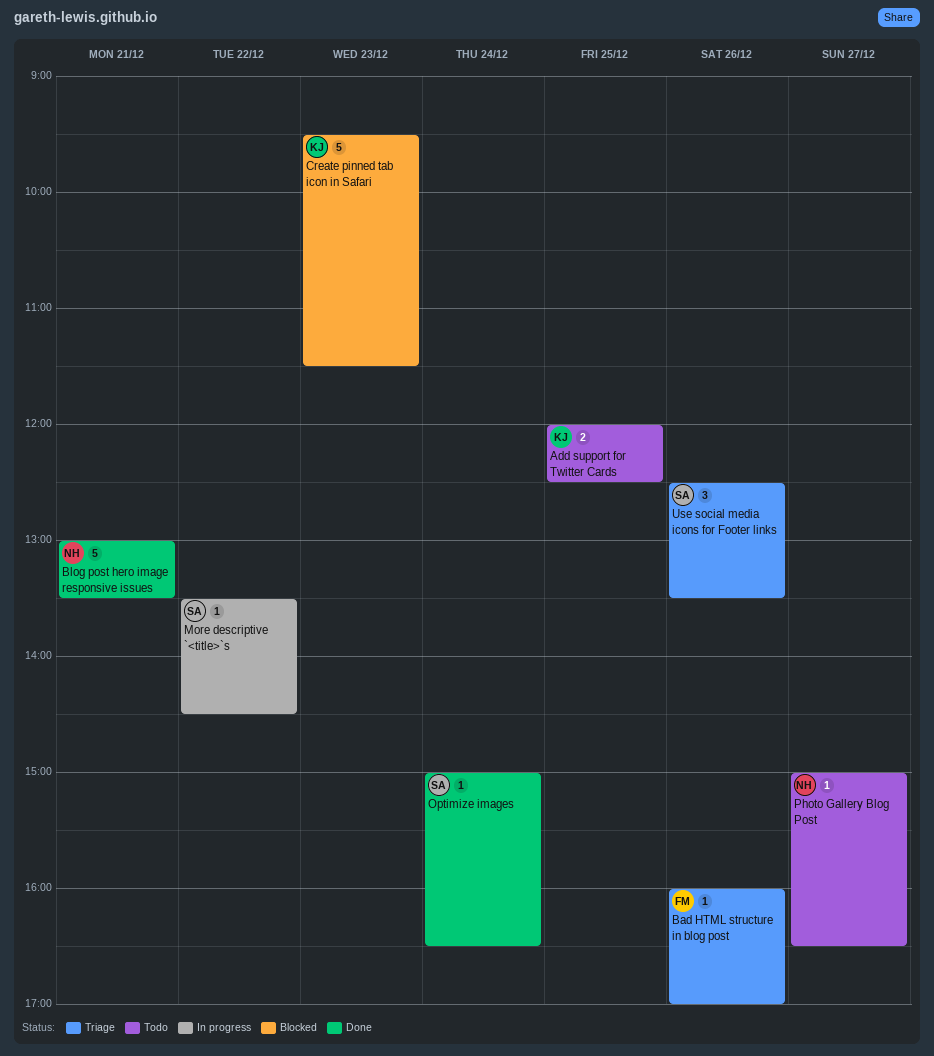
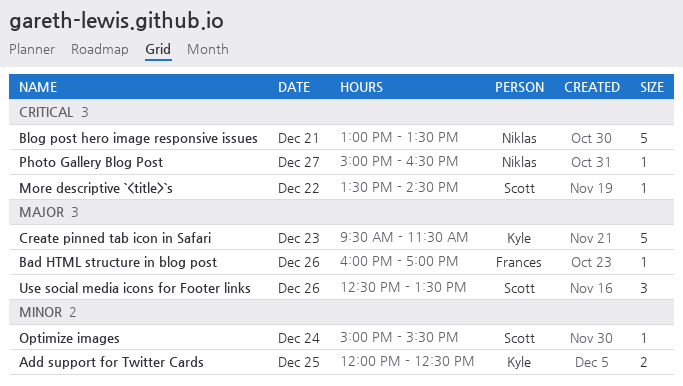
Optimize images, ends: 16:30 -> 15:30

